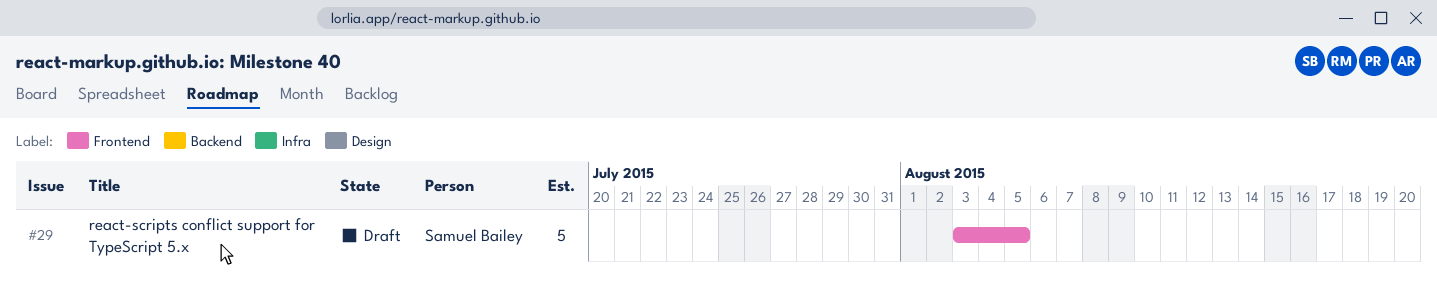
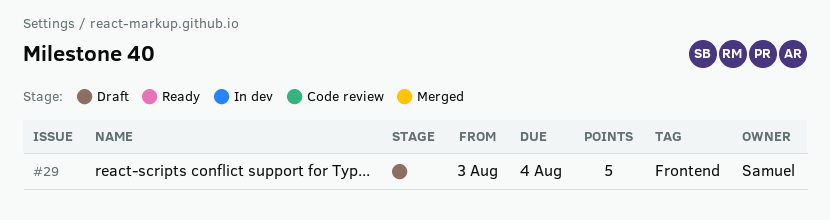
#29, due: Aug 5 -> Aug 4

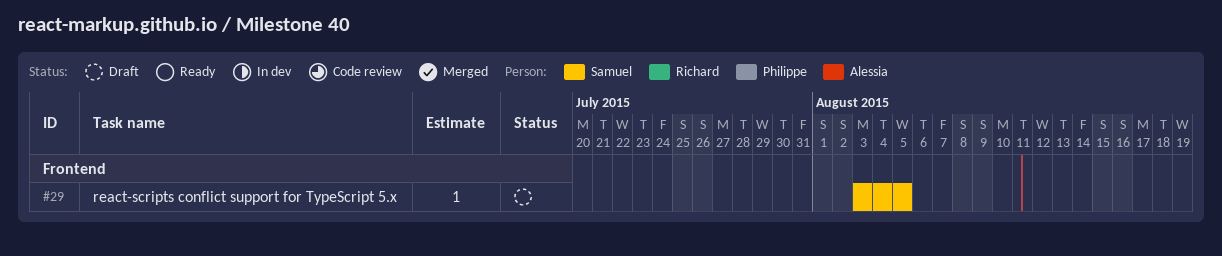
#29, estimate: 5 -> 1
#29, due: Aug 4 -> Aug 5

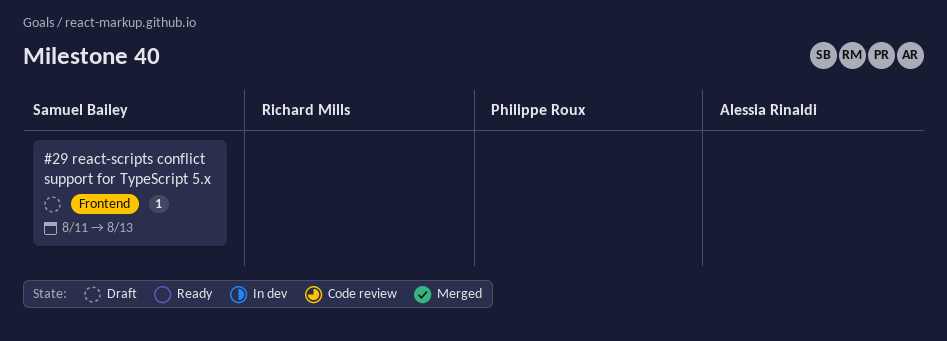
#29, start: Aug 3 -> Aug 11
#29, due: Aug 5 -> Aug 13

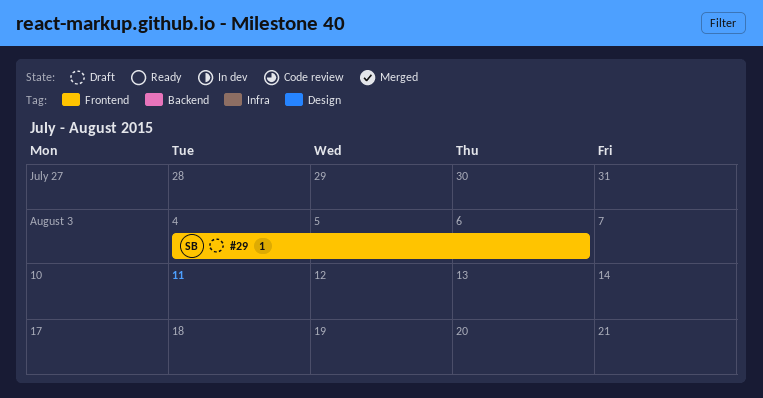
#29, start: Aug 11 -> Aug 4
#29, due: Aug 13 -> Aug 6

